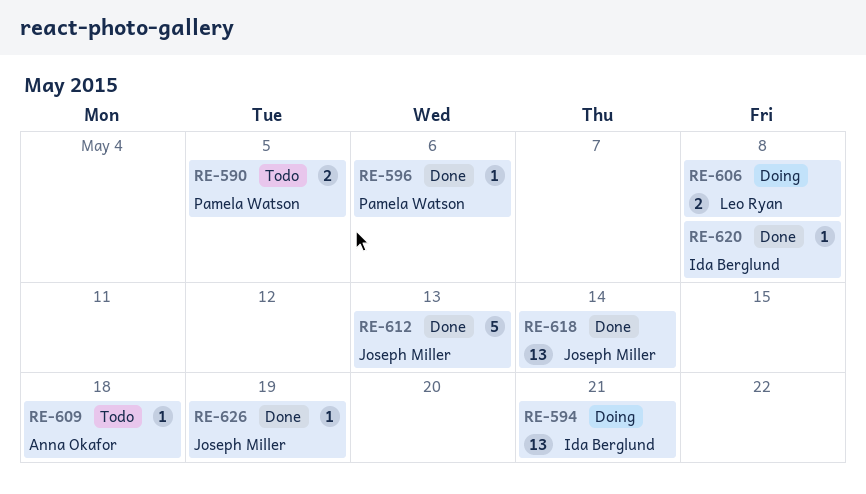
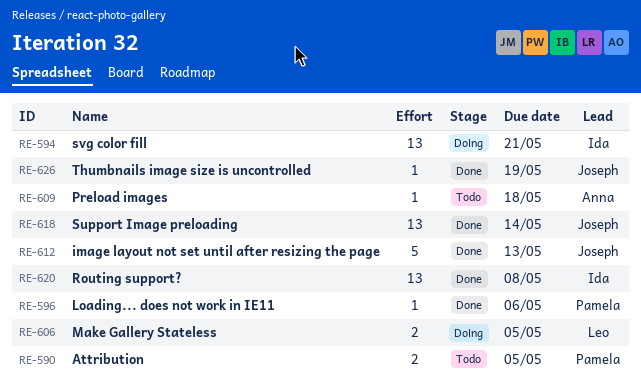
RE-606, due: May 8 -> May 5
RE-620, estimate: 1 -> 13

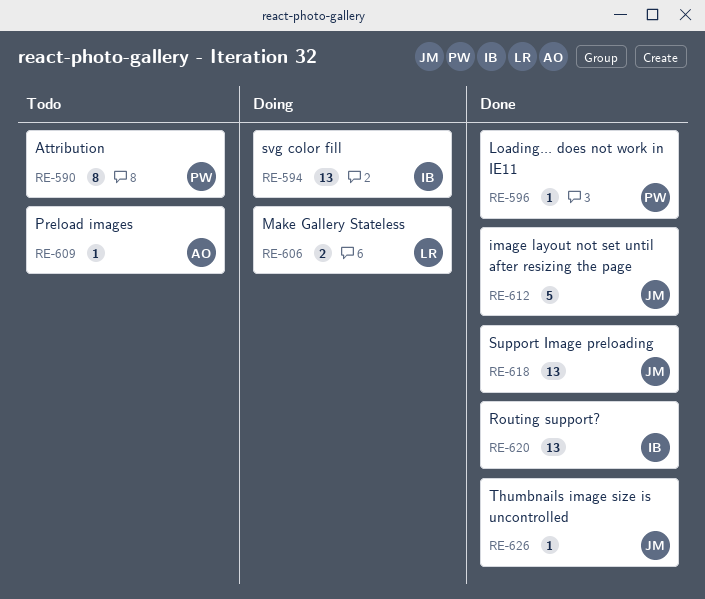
RE-590, estimate: 2 -> 8

